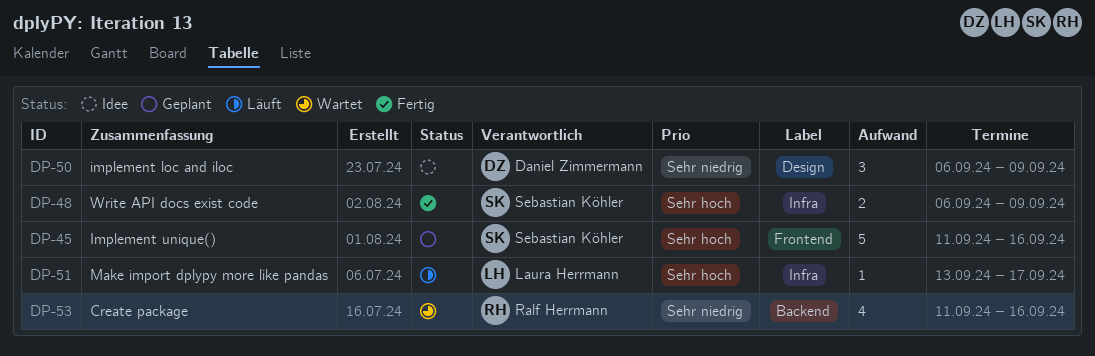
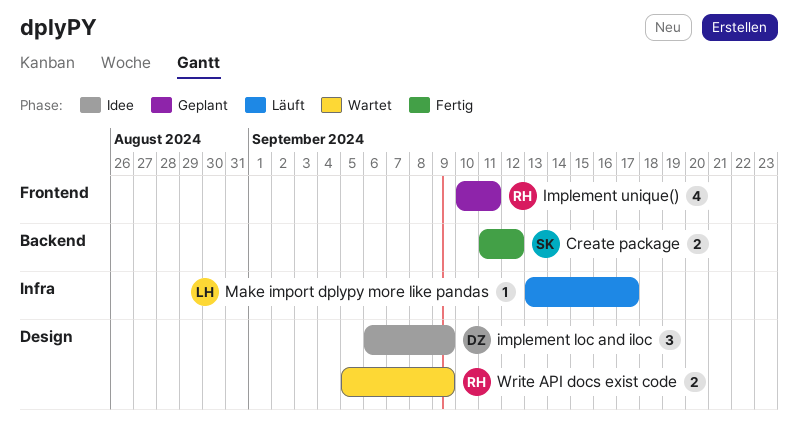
Create package, status: Wartet -> Fertig
Create package, owner: Ralf Herrmann -> Sebastian Köhler
Create package, estimate: 4 -> 2
Create package, due: Sep 16 -> Sep 12
Implement unique(), owner: Sebastian Köhler -> Ralf Herrmann
Implement unique(), estimate: 5 -> 4
Implement unique(), start: Sep 11 -> Sep 10
Implement unique(), due: Sep 16 -> Sep 11
Write API docs exist code, status: Fertig -> Wartet
Write API docs exist code, owner: Sebastian Köhler -> Ralf Herrmann
Write API docs exist code, label: Infra -> Design
Write API docs exist code, start: Sep 6 -> Sep 5

